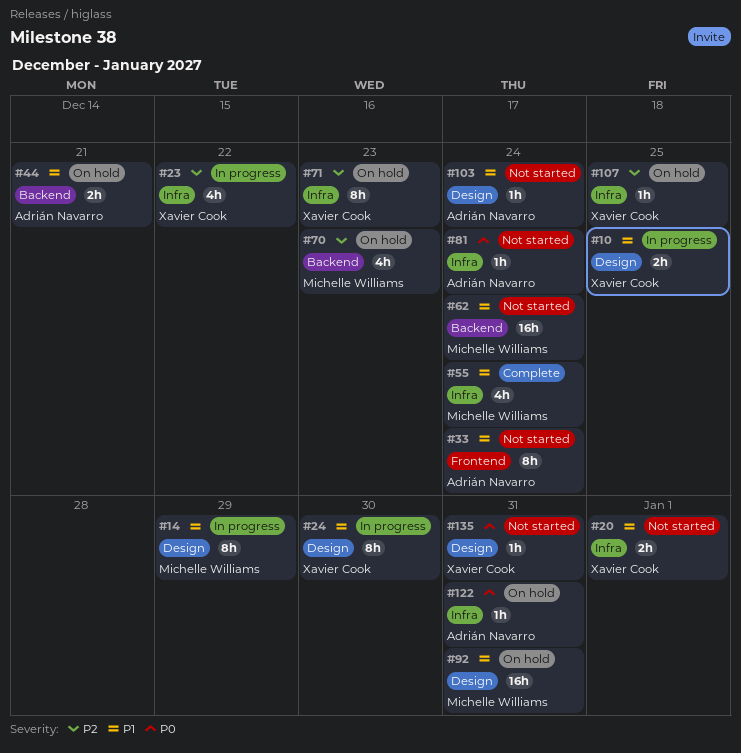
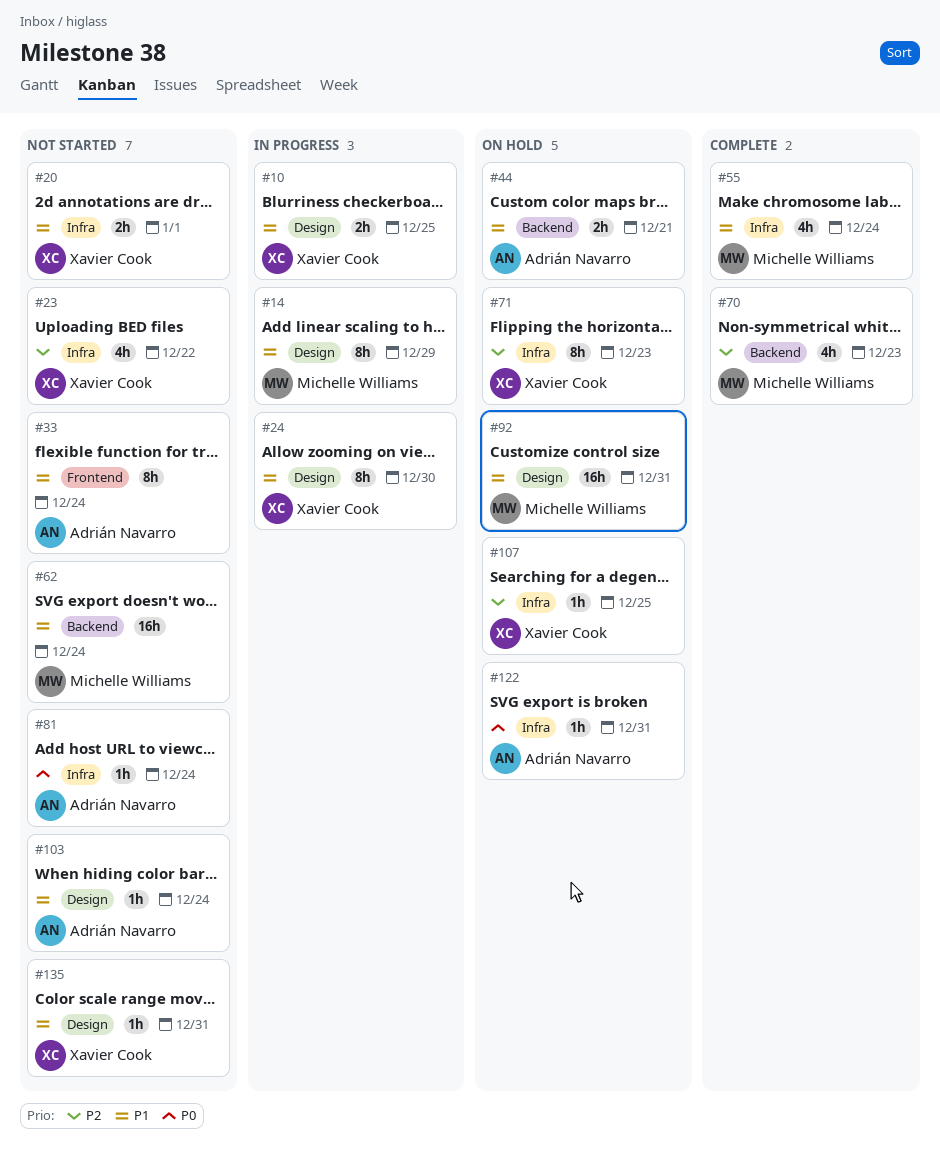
#23, status: In progress -> Not started
#70, status: On hold -> Complete
#135, priority: P0 -> P1

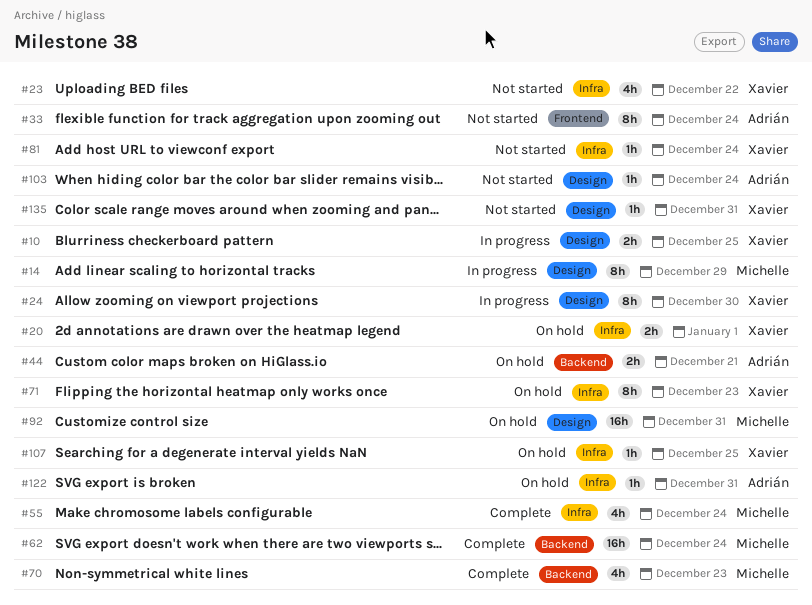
#20, status: Not started -> On hold
#62, status: Not started -> Complete
#81, owner: Adrián Navarro -> Xavier Cook

